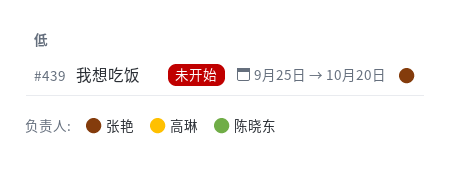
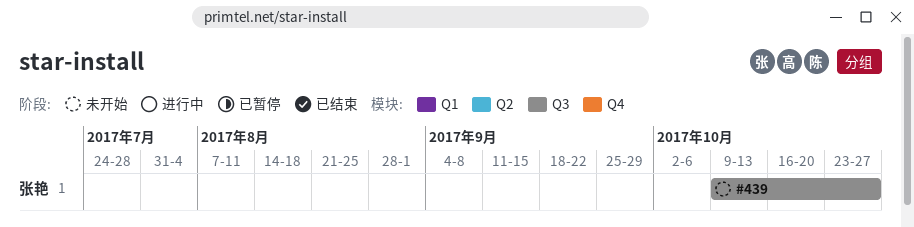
#439, start: Sep 25 -> Oct 9
#439, due: Oct 20 -> Oct 27

